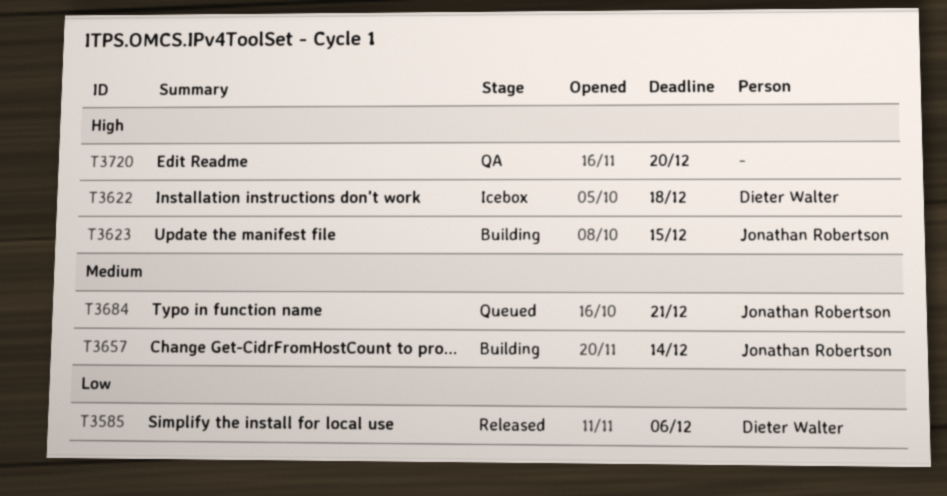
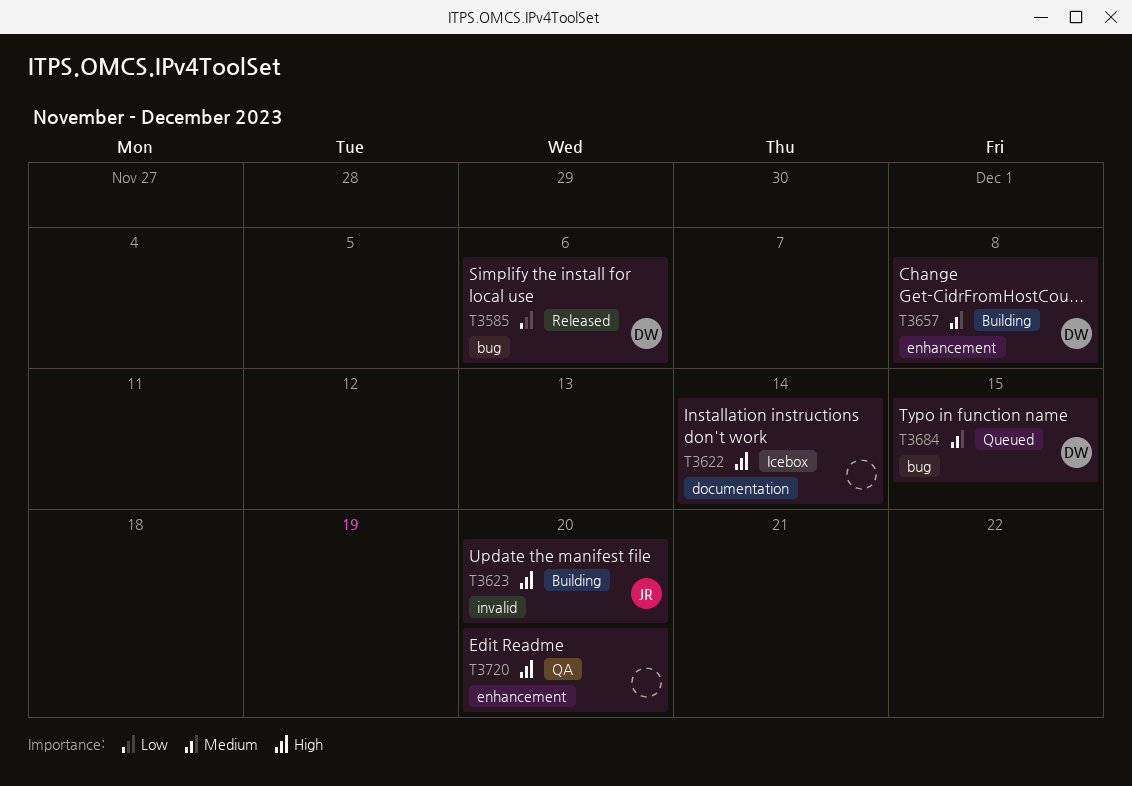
T3622, owner: Dieter Walter -> none
T3622, due: Dec 18 -> Dec 14
T3623, due: Dec 15 -> Dec 20
T3657, owner: Jonathan Robertson -> Dieter Walter
T3657, due: Dec 14 -> Dec 8
T3684, owner: Jonathan Robertson -> Dieter Walter
T3684, due: Dec 21 -> Dec 15

